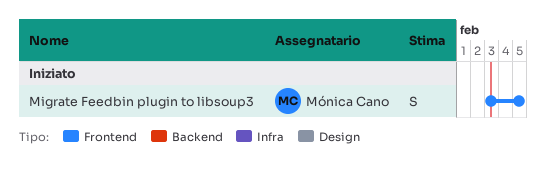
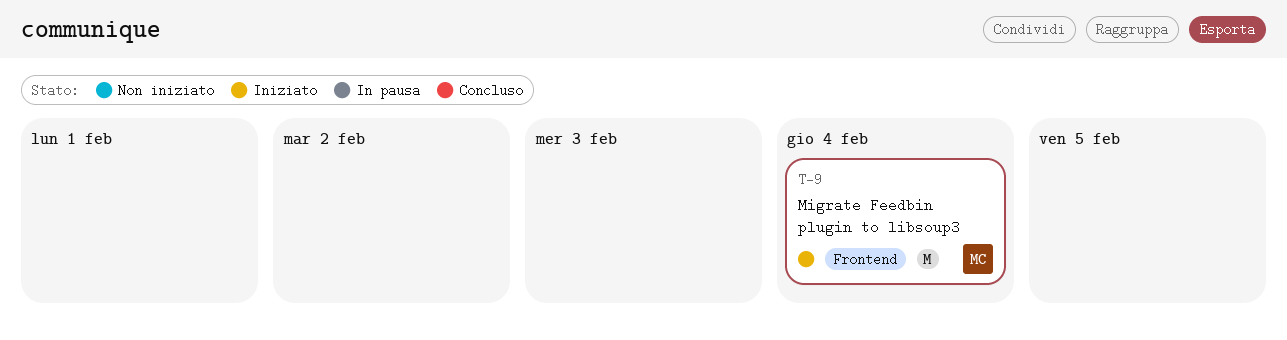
Migrate Feedbin plugin to libsoup3, estimate: S -> M
Migrate Feedbin plugin to libsoup3, due: Feb 5 -> Feb 4

